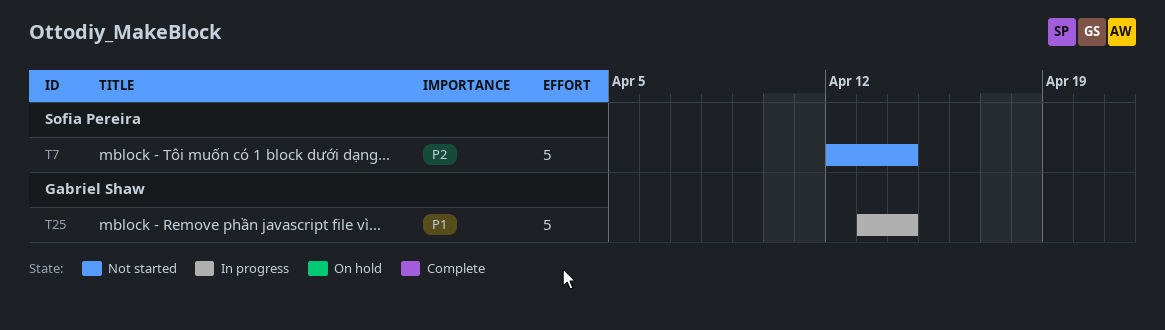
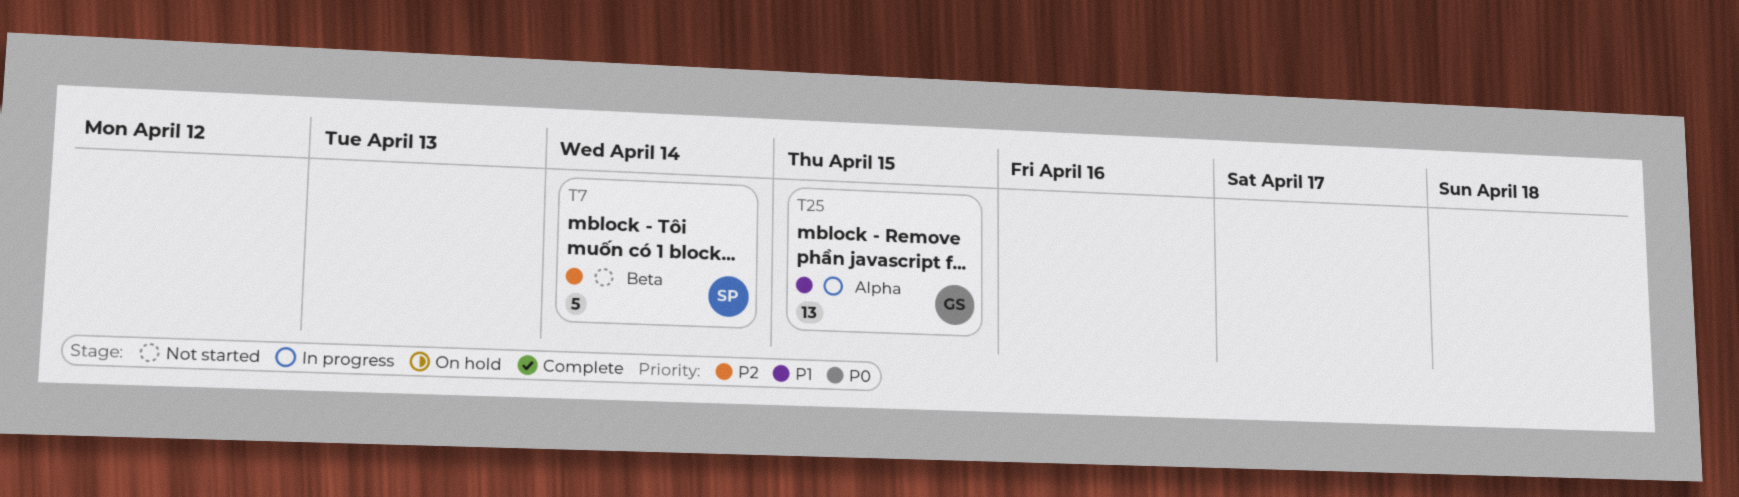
T25, estimate: 5 -> 13
T25, due: Apr 14 -> Apr 15

